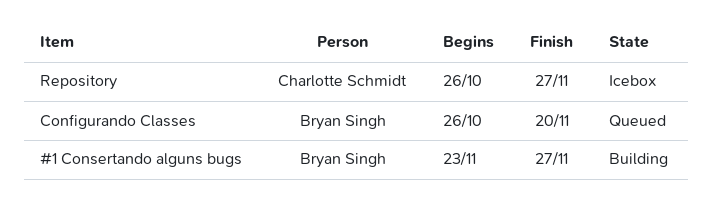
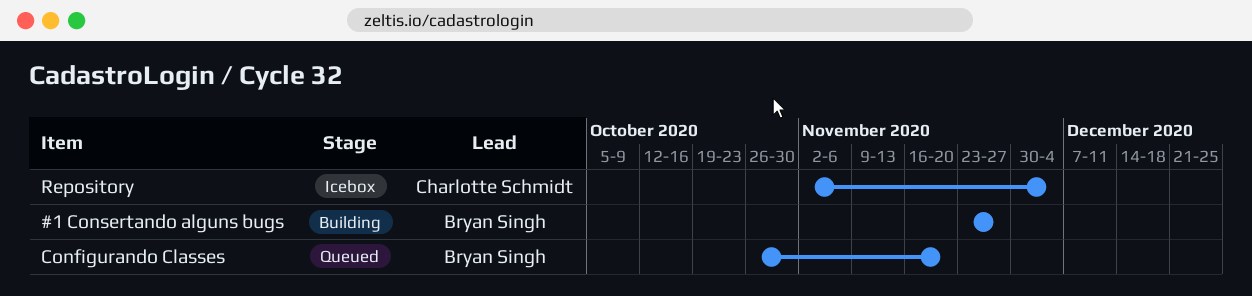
Repository, start: Oct 26 -> Nov 2
Repository, due: Nov 27 -> Dec 4

